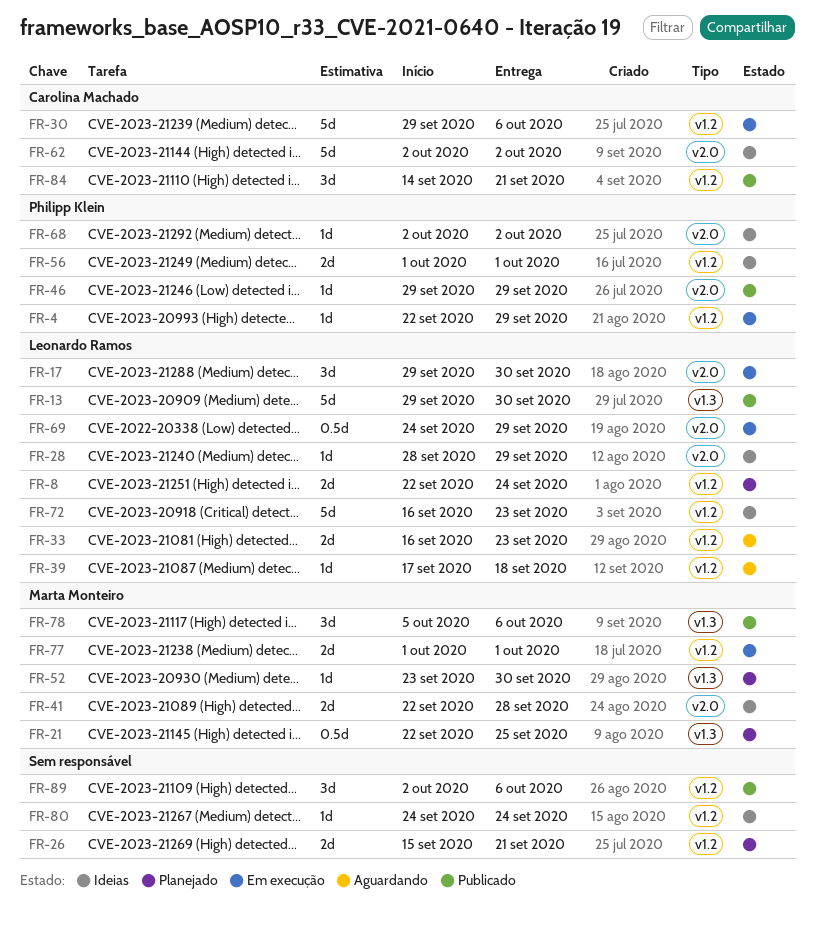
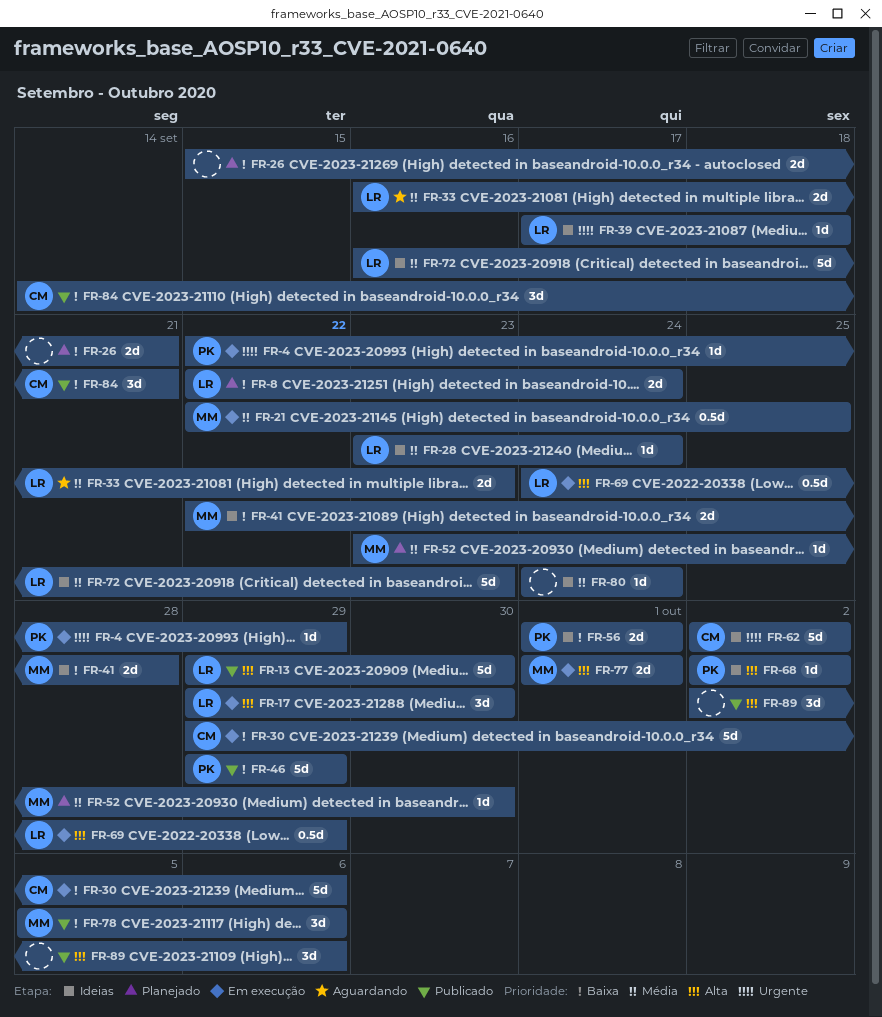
FR-21, status: Planejado -> Em execução
FR-28, start: Sep 28 -> Sep 23
FR-28, due: Sep 29 -> Sep 24
FR-39, status: Aguardando -> Ideias
FR-46, estimate: 1d -> 5d

